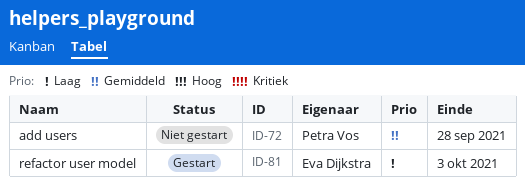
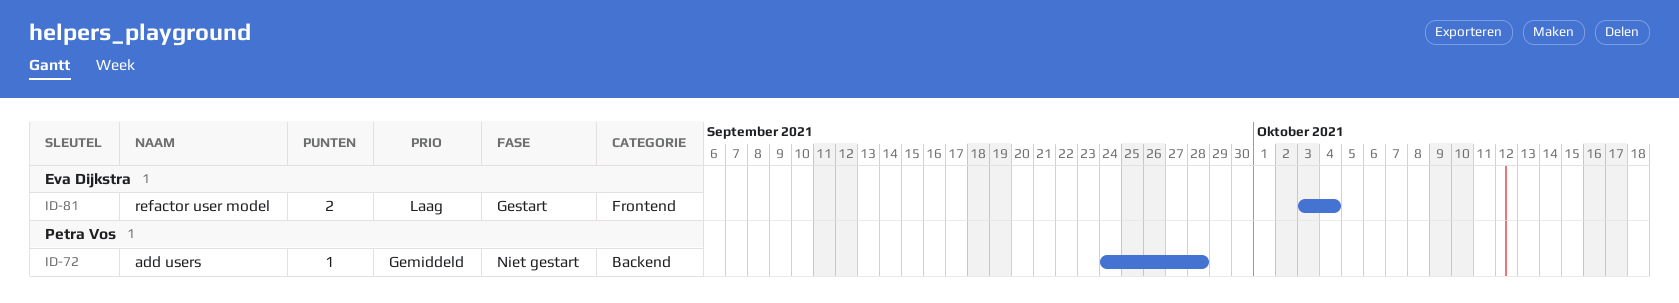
ID-81, due: Oct 3 -> Oct 4

